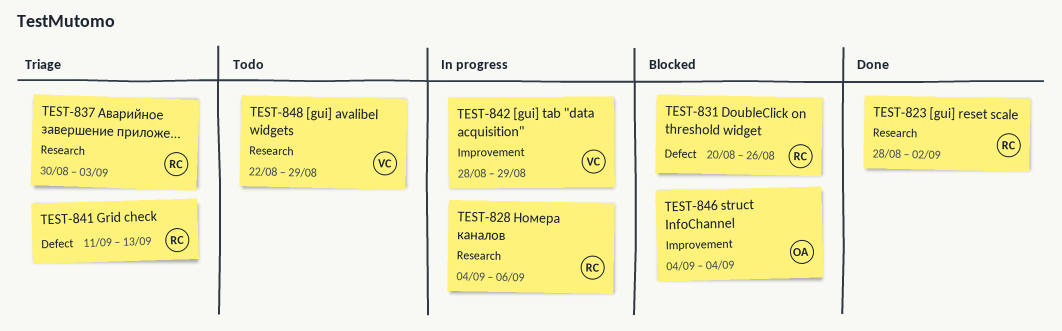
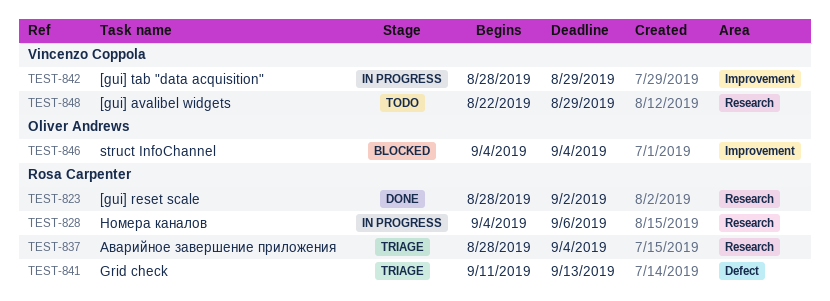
TEST-831: present -> none
TEST-837, start: Aug 30 -> Aug 28
TEST-837, due: Sep 3 -> Sep 4

